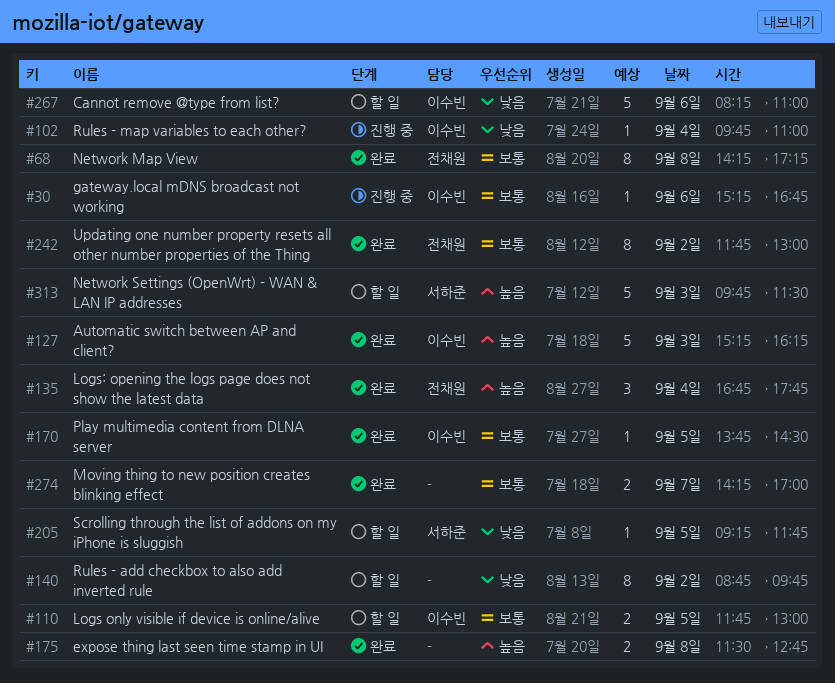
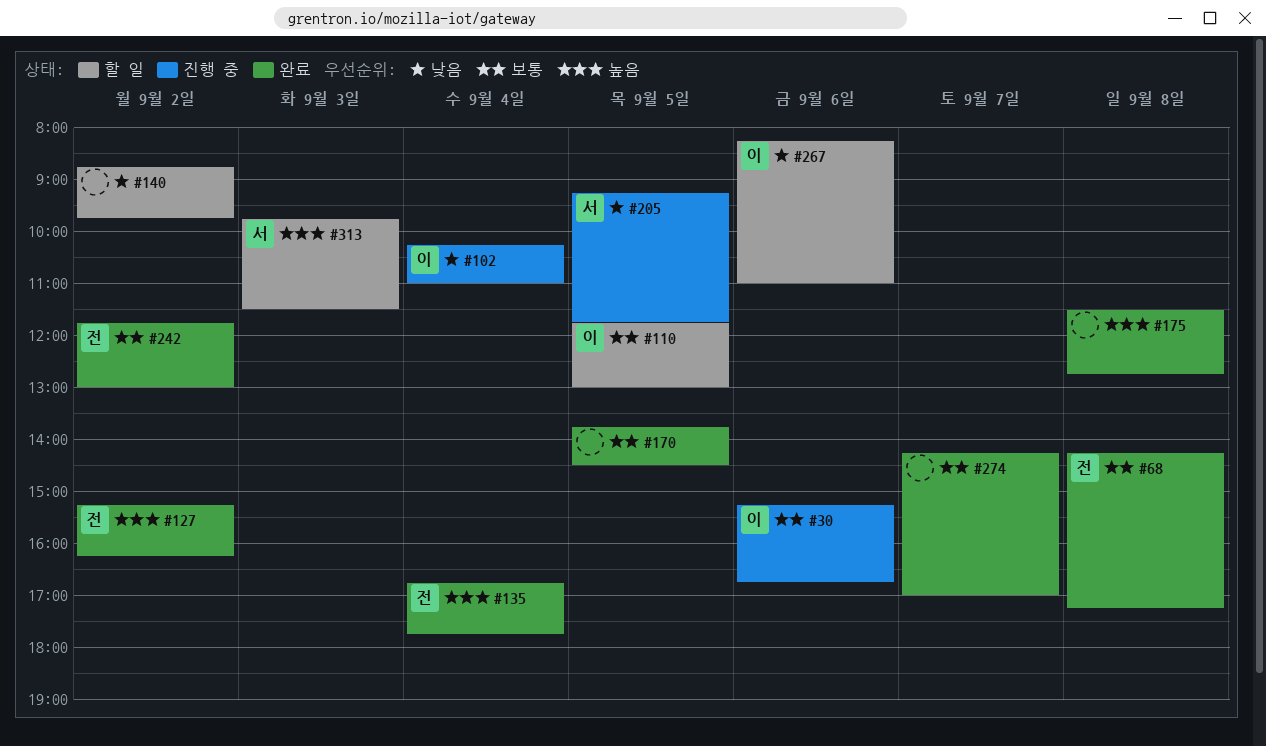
#102, begins: 09:45 -> 10:15
#127, owner: 이수빈 -> 전채원
#127, day: Sep 3 -> Sep 2
#170, owner: 이수빈 -> none
#205, status: 할 일 -> 진행 중

